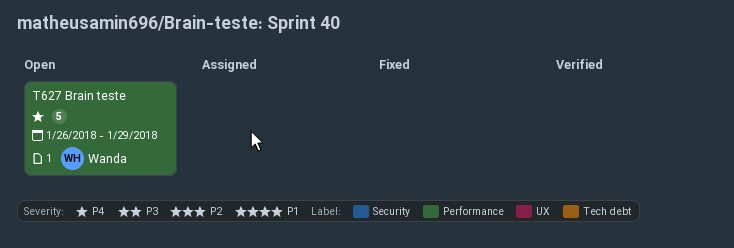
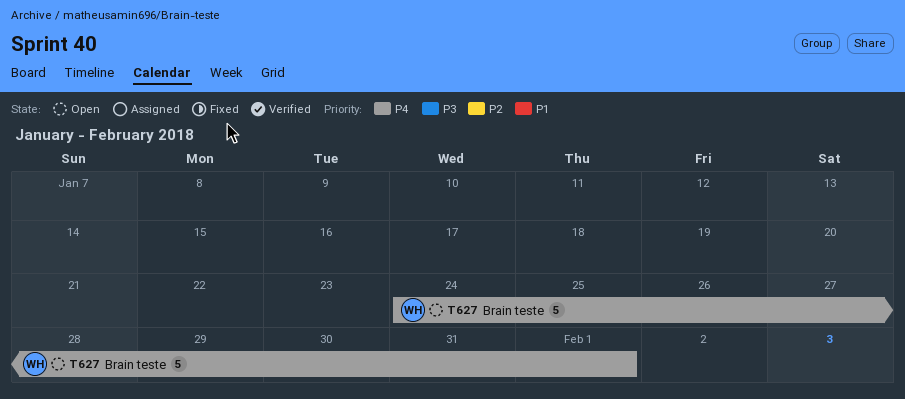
T627, start: Jan 26 -> Jan 24
T627, due: Jan 29 -> Feb 1

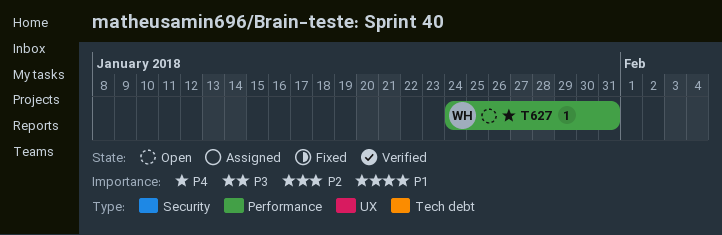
T627, estimate: 5 -> 1
T627, due: Feb 1 -> Jan 31

